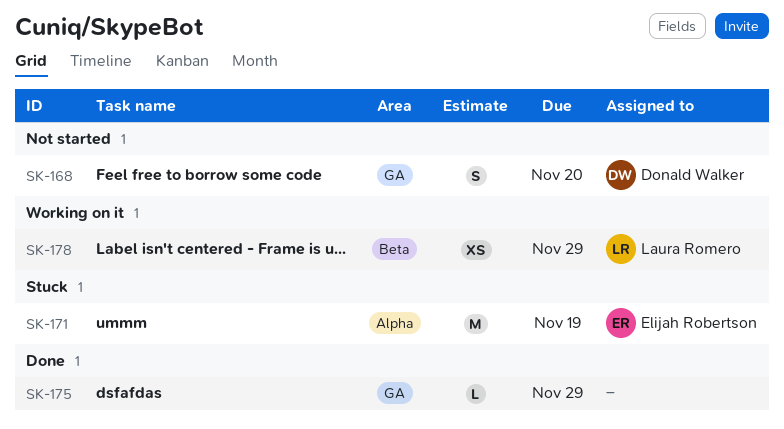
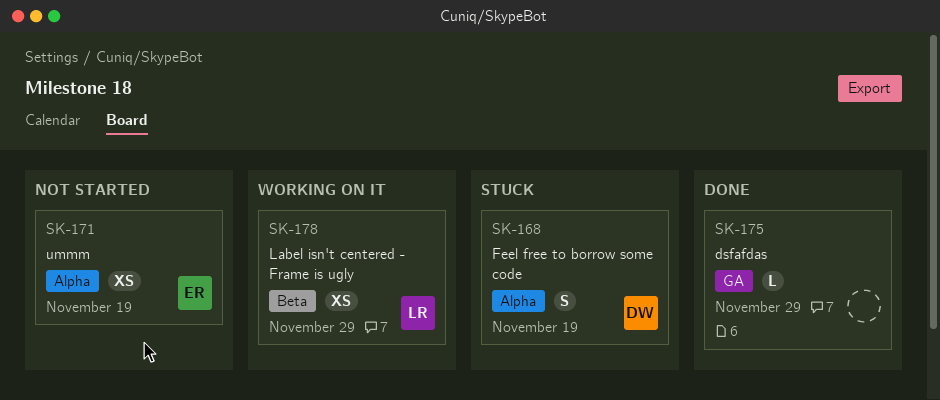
SK-168, status: Not started -> Stuck
SK-168, label: GA -> Alpha
SK-168, due: Nov 20 -> Nov 19
SK-171, status: Stuck -> Not started
SK-171, estimate: M -> XS

